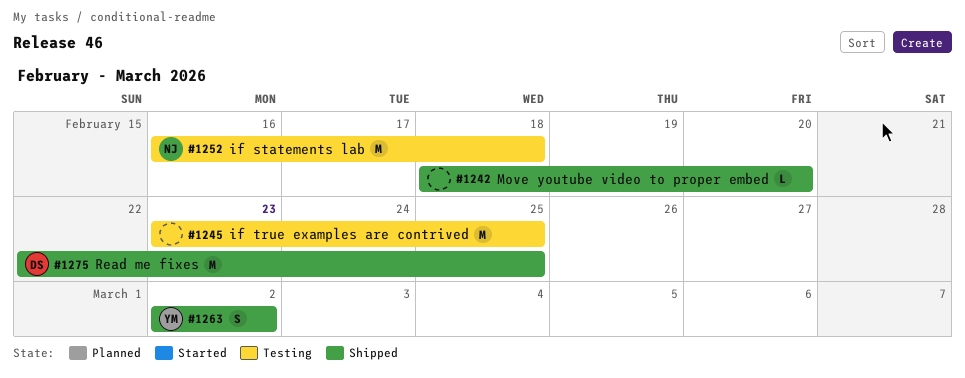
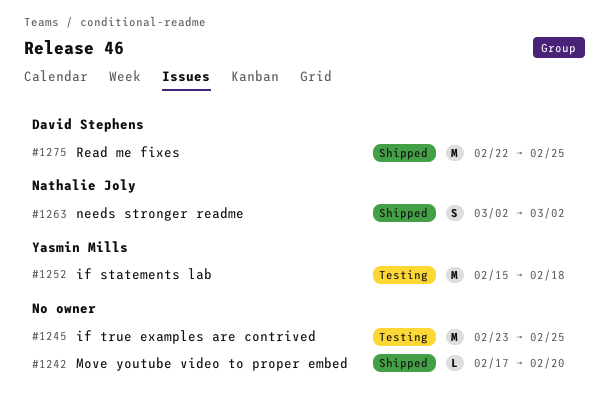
#1242, start: Feb 18 -> Feb 17
#1252, owner: Nathalie Joly -> Yasmin Mills
#1252, start: Feb 16 -> Feb 15
#1263, owner: Yasmin Mills -> Nathalie Joly

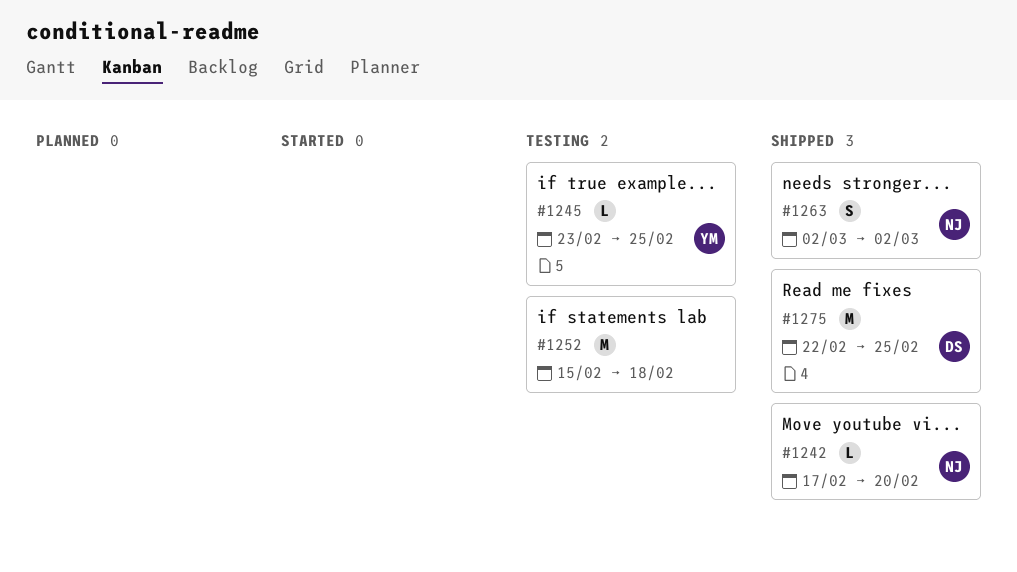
#1242, owner: none -> Nathalie Joly
#1245, owner: none -> Yasmin Mills
#1245, estimate: M -> L
#1252, owner: Yasmin Mills -> none

